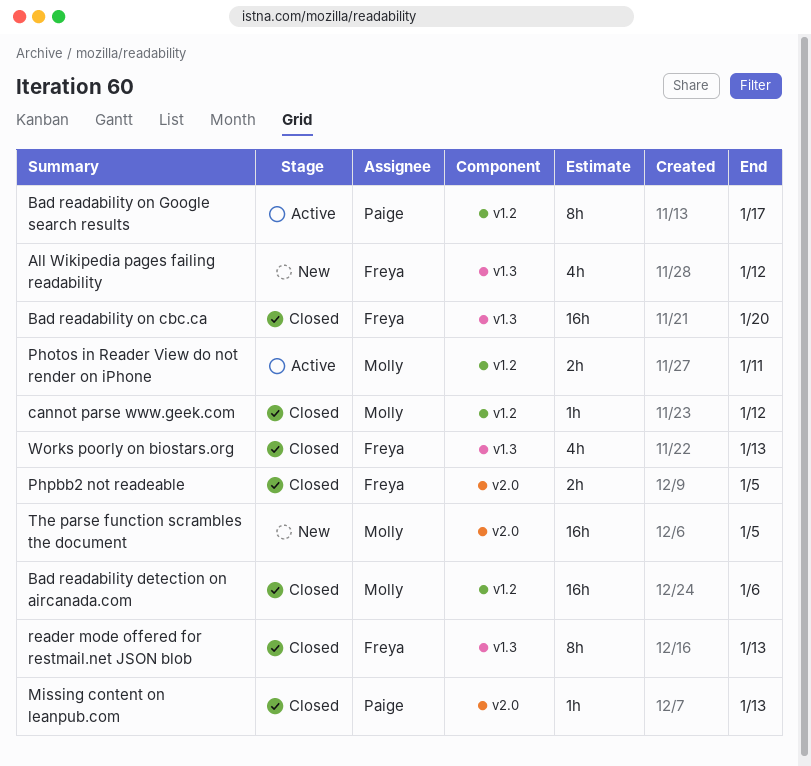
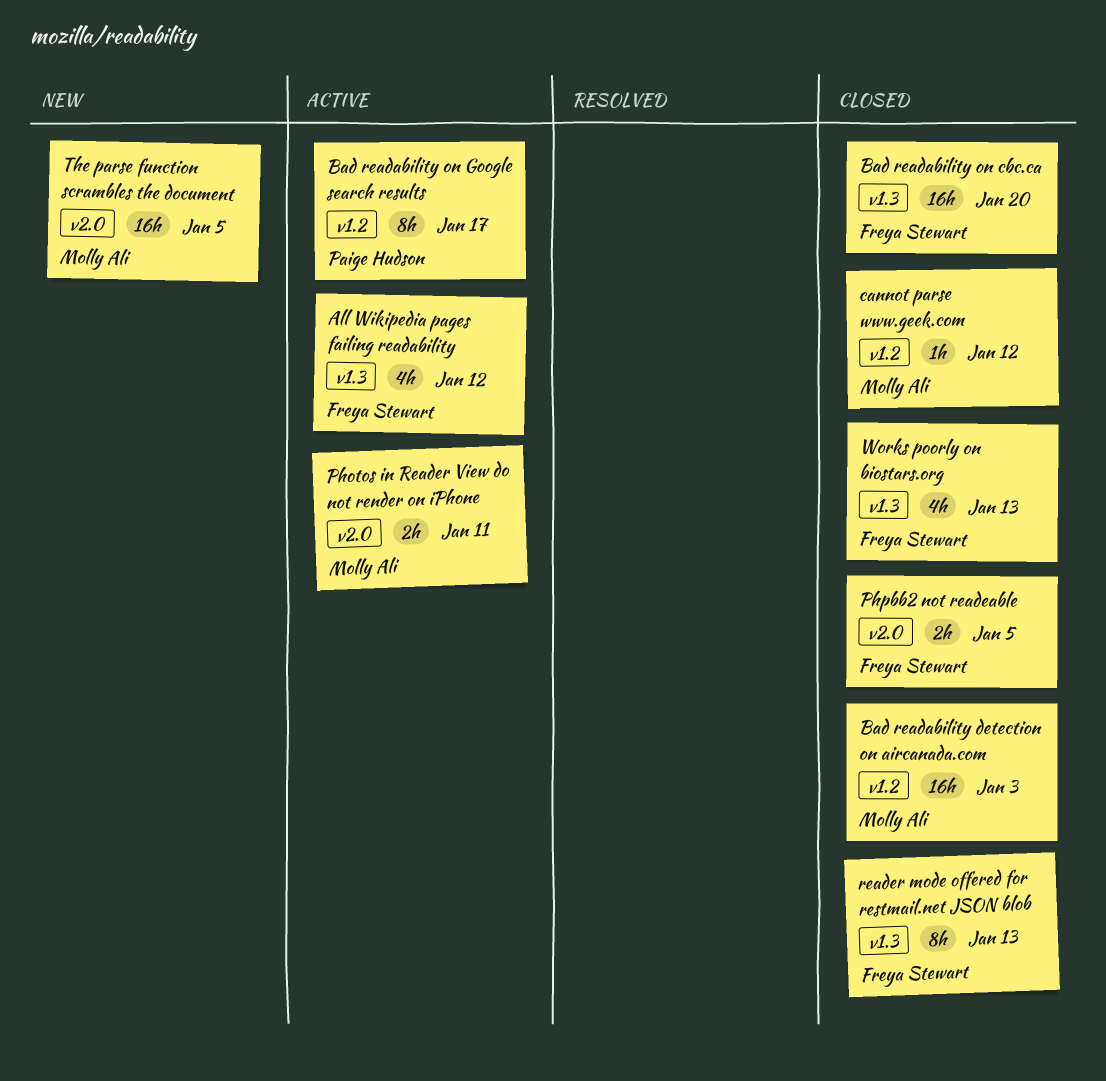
All Wikipedia pages failing readability, status: New -> Active
Bad readability detection on aircanada.com, due: Jan 6 -> Jan 3
Missing content on leanpub.com: present -> none
Photos in Reader View do not render on iPhone, label: v1.2 -> v2.0

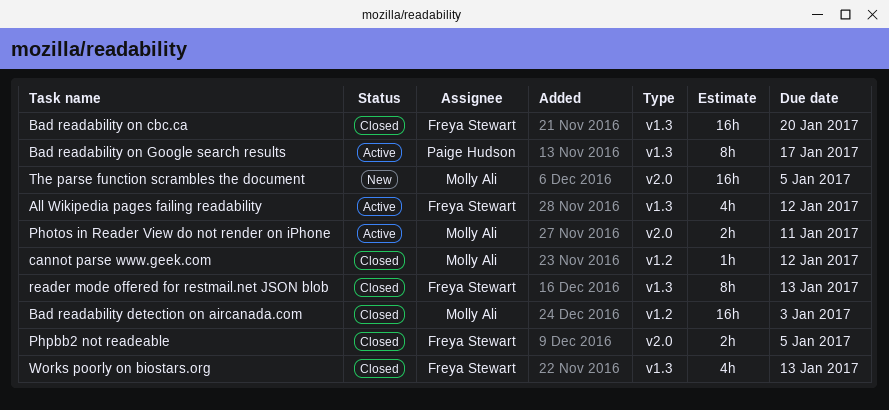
Bad readability on Google search results, label: v1.2 -> v1.3

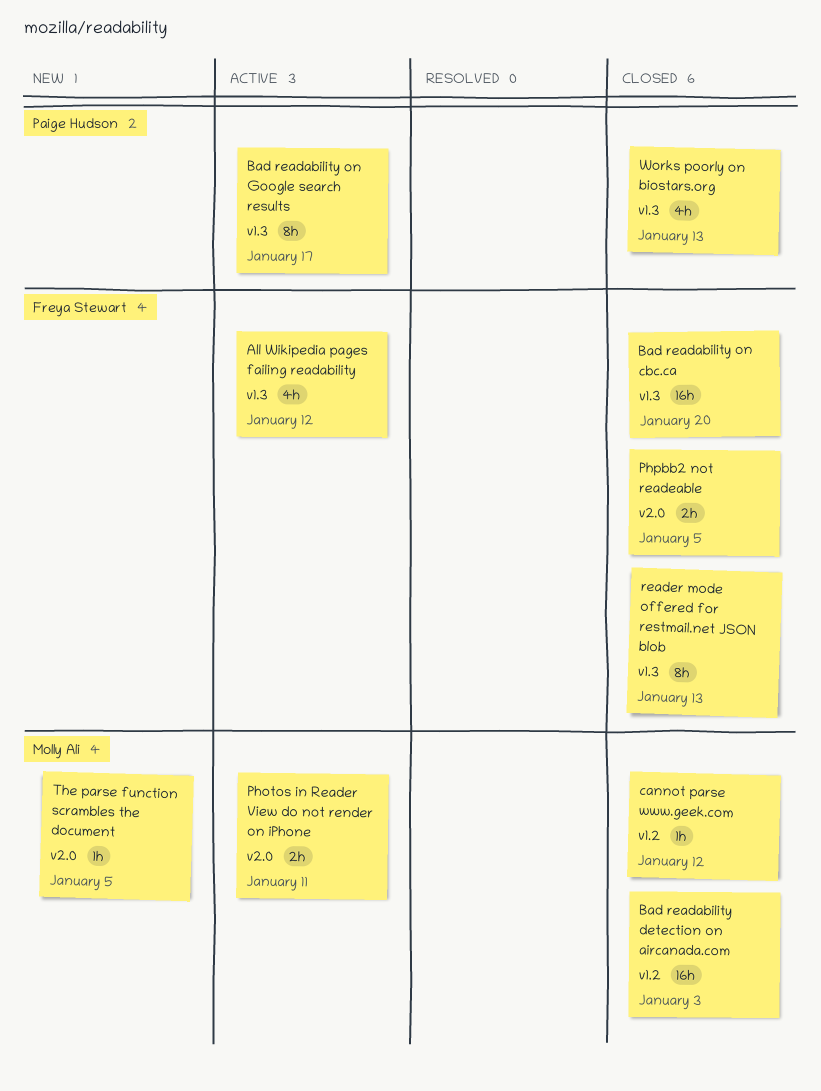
The parse function scrambles the document, estimate: 16h -> 1h
Works poorly on biostars.org, owner: Freya Stewart -> Paige Hudson

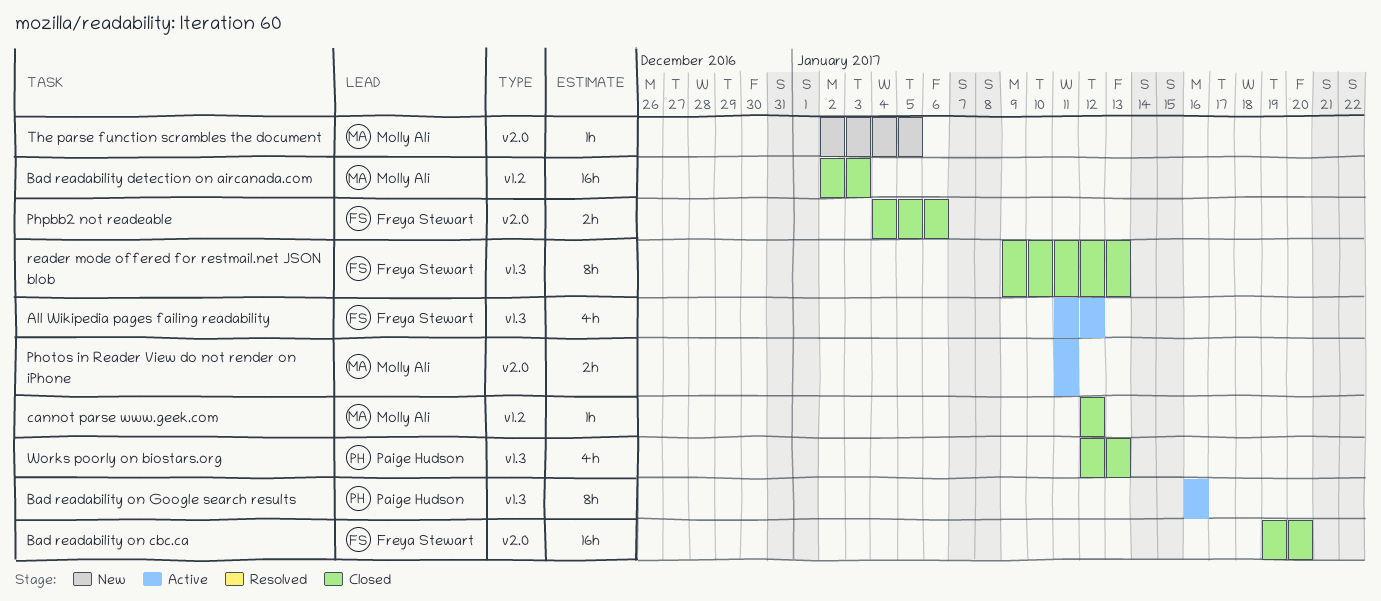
Bad readability on cbc.ca, label: v1.3 -> v2.0
Bad readability on Google search results, due: Jan 17 -> Jan 16
Phpbb2 not readeable, due: Jan 5 -> Jan 6

